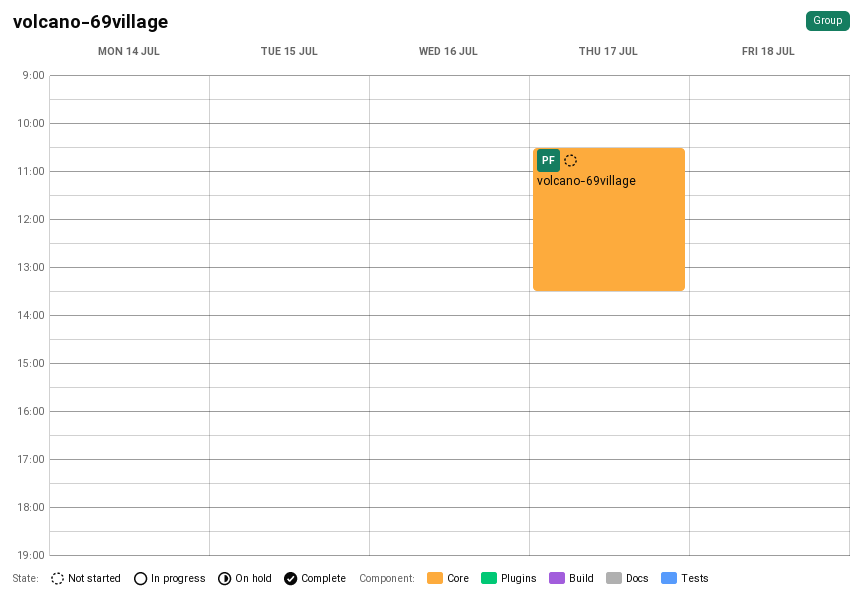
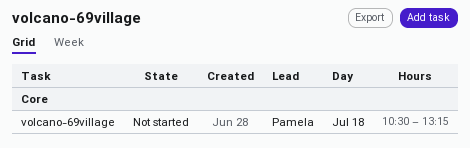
volcano-69village, day: Jul 17 -> Jul 18
volcano-69village, ends: 13:30 -> 13:15

